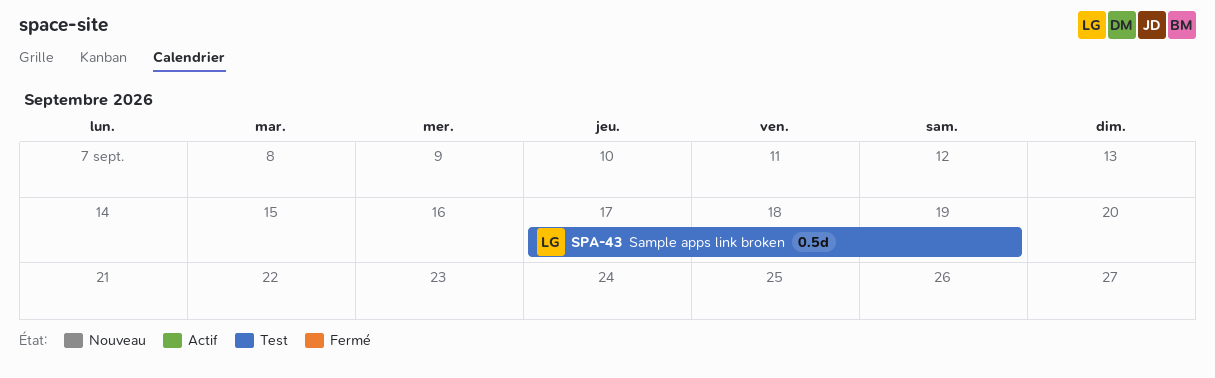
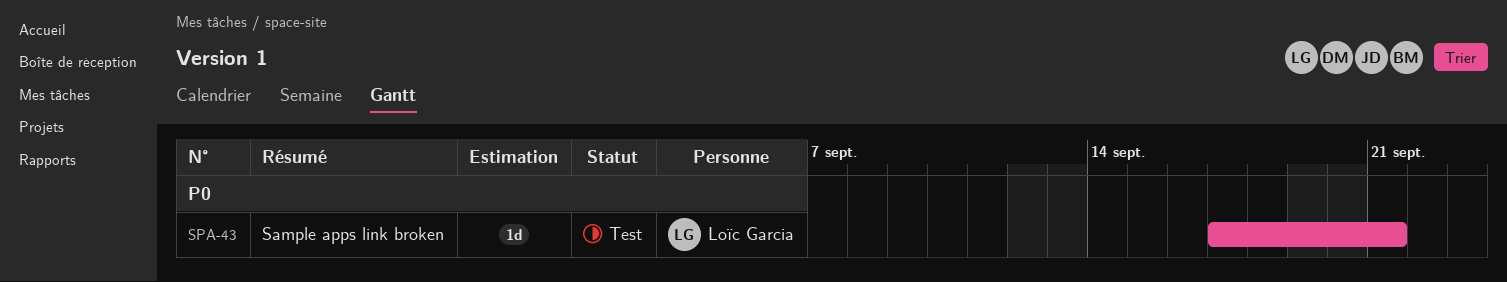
SPA-43, estimate: 0.5d -> 1d
SPA-43, due: Sep 19 -> Sep 21

